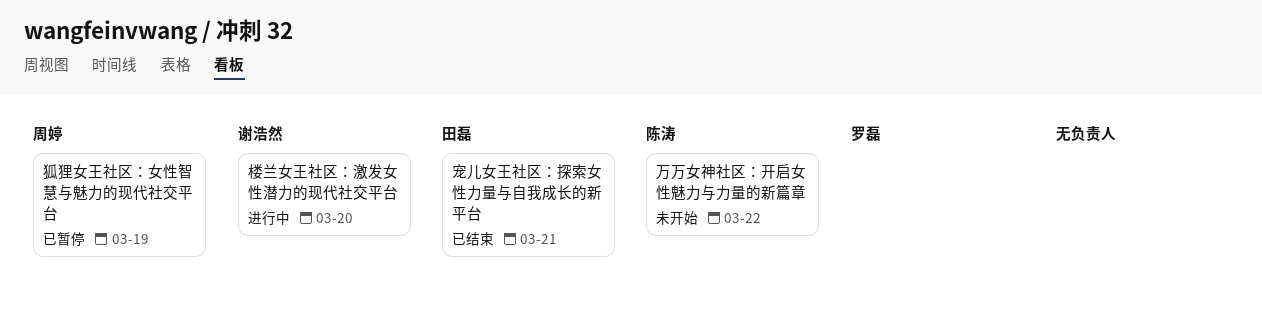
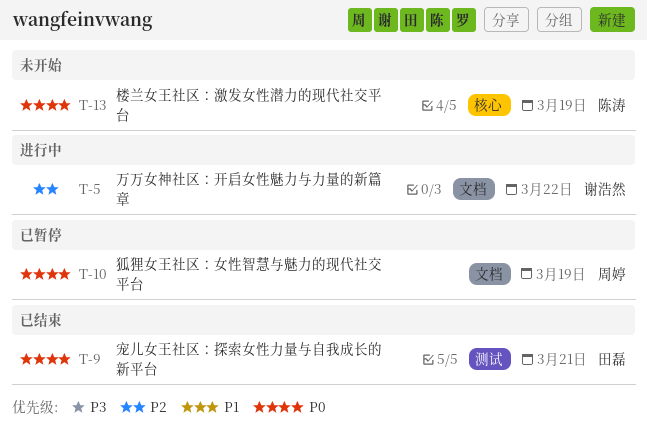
万万女神社区：开启女性魅力与力量的新篇章, status: 未开始 -> 进行中
万万女神社区：开启女性魅力与力量的新篇章, owner: 陈涛 -> 谢浩然
楼兰女王社区：激发女性潜力的现代社交平台, status: 进行中 -> 未开始
楼兰女王社区：激发女性潜力的现代社交平台, owner: 谢浩然 -> 陈涛
楼兰女王社区：激发女性潜力的现代社交平台, due: Mar 20 -> Mar 19

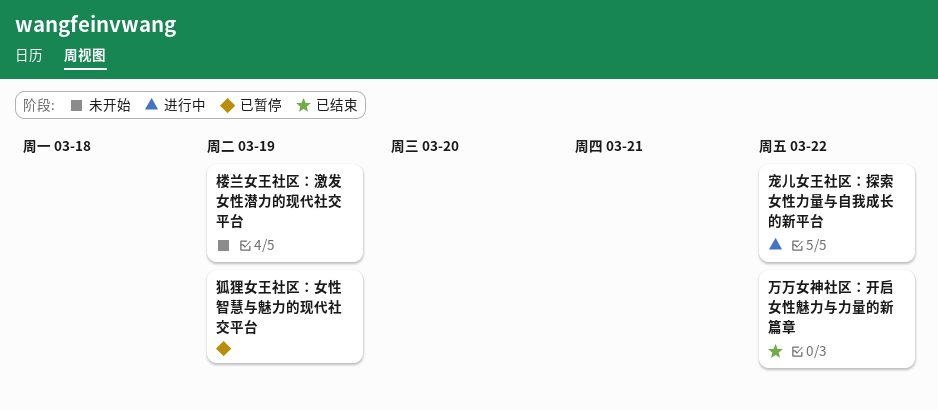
万万女神社区：开启女性魅力与力量的新篇章, status: 进行中 -> 已结束
宠儿女王社区：探索女性力量与自我成长的新平台, status: 已结束 -> 进行中
宠儿女王社区：探索女性力量与自我成长的新平台, due: Mar 21 -> Mar 22

